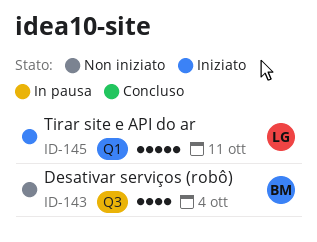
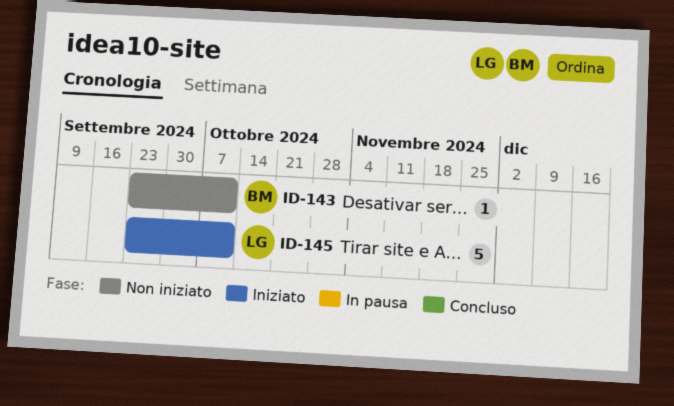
ID-143, estimate: 4 -> 1
ID-143, due: Oct 4 -> Oct 11

